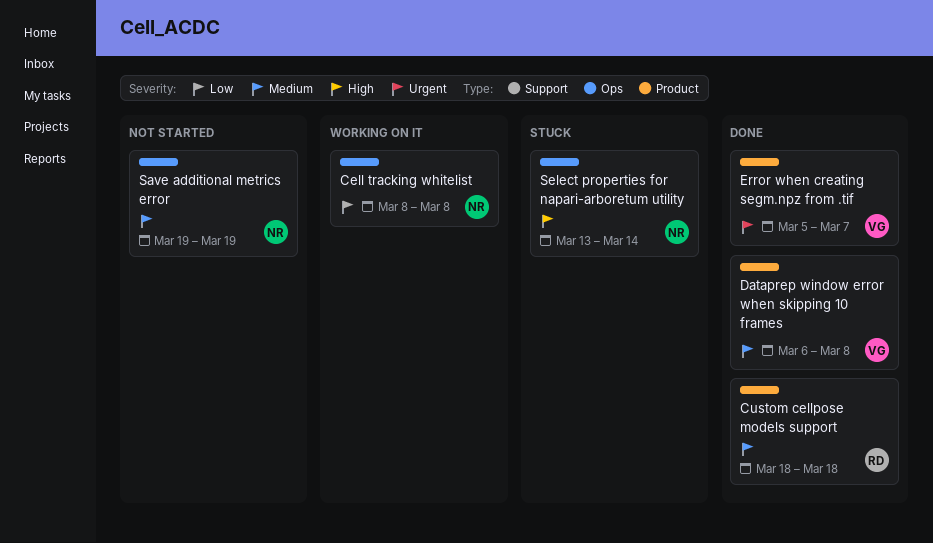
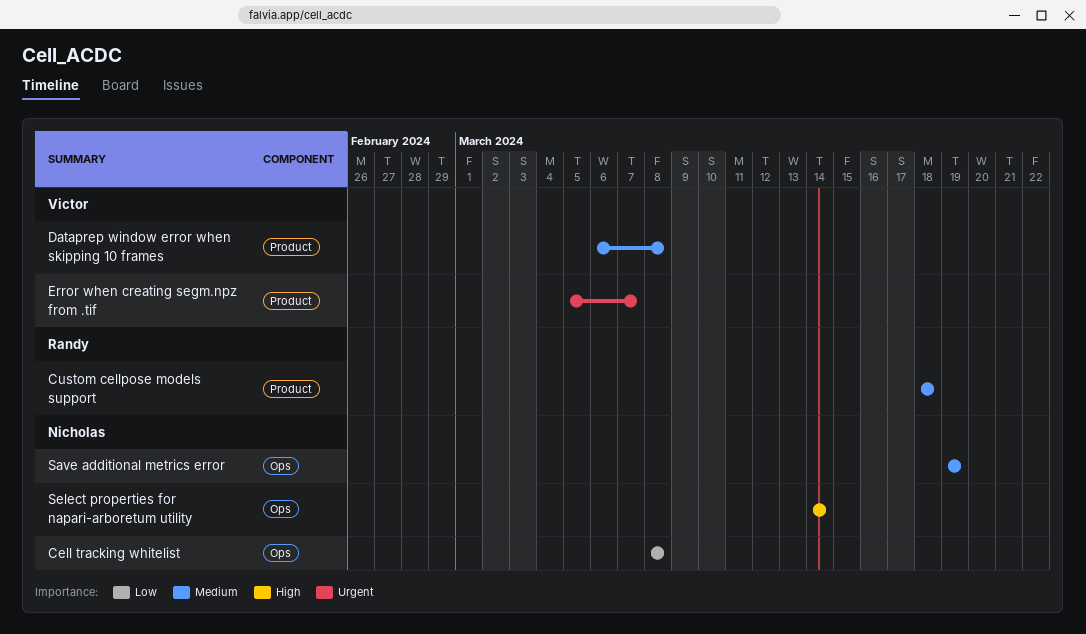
Select properties for napari-arboretum utility, start: Mar 13 -> Mar 14

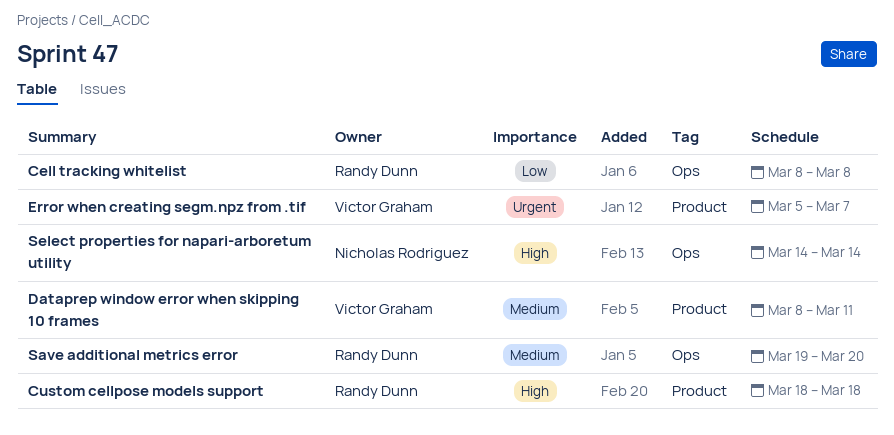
Cell tracking whitelist, owner: Nicholas Rodriguez -> Randy Dunn
Custom cellpose models support, priority: Medium -> High
Dataprep window error when skipping 10 frames, start: Mar 6 -> Mar 8
Dataprep window error when skipping 10 frames, due: Mar 8 -> Mar 11
Save additional metrics error, owner: Nicholas Rodriguez -> Randy Dunn
Save additional metrics error, due: Mar 19 -> Mar 20

